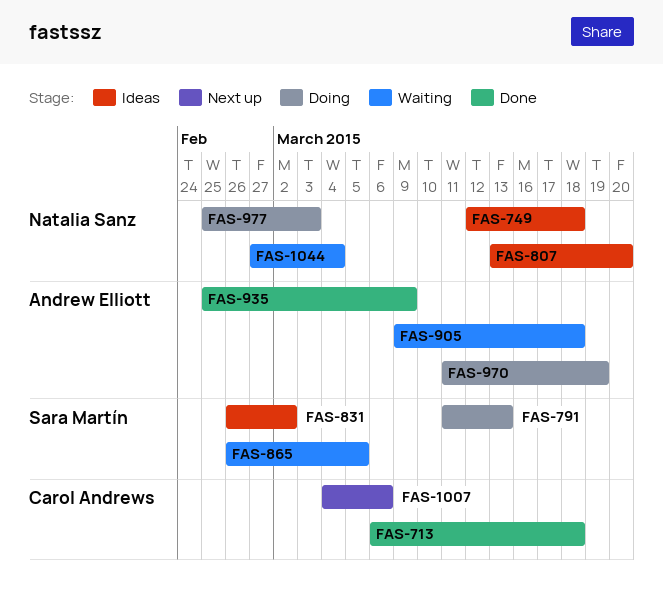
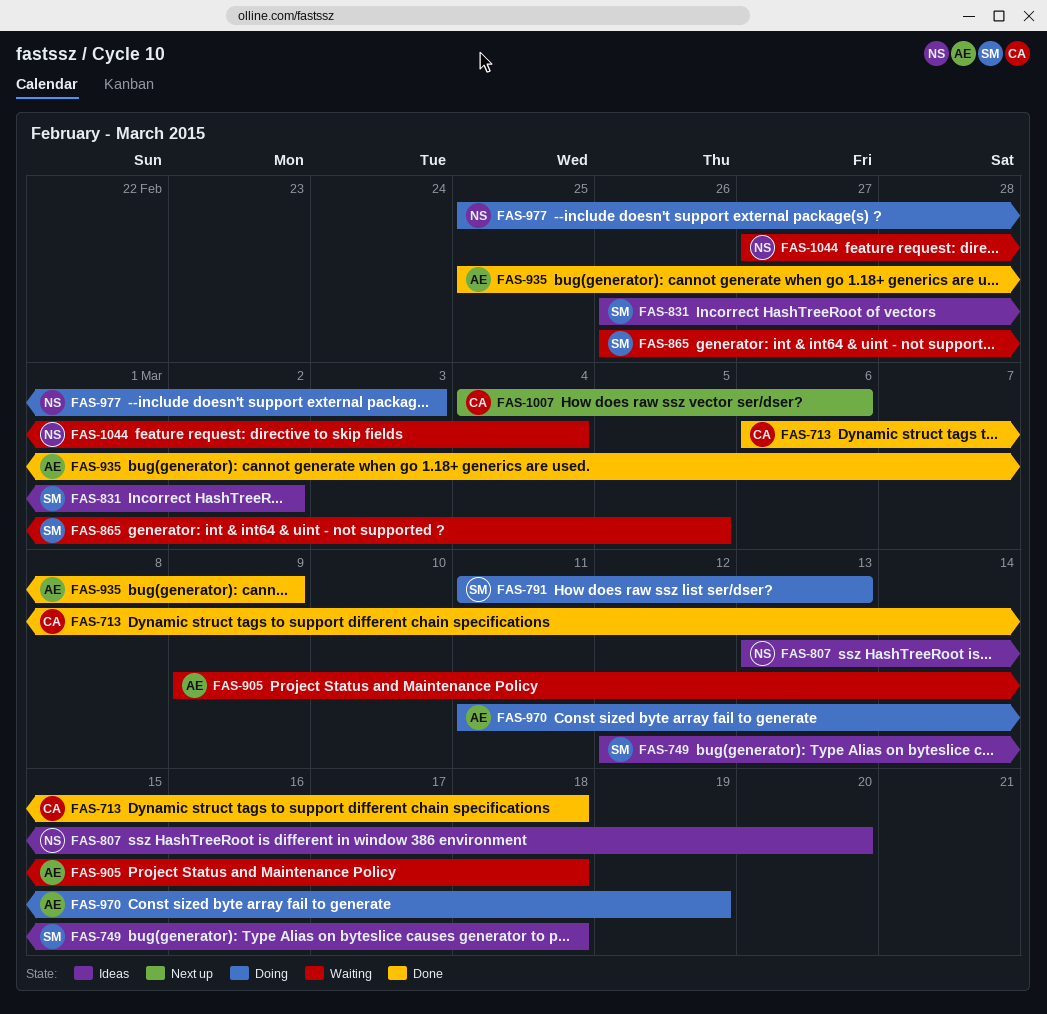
FAS-749, owner: Natalia Sanz -> Sara Martín

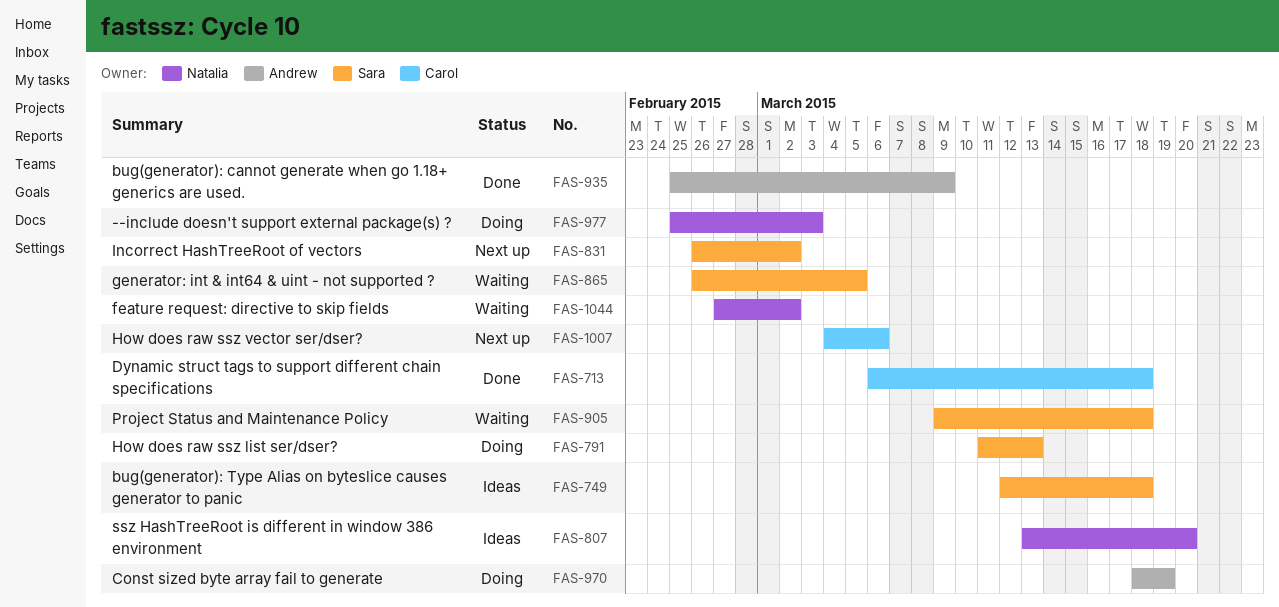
FAS-831, status: Ideas -> Next up
FAS-905, owner: Andrew -> Sara
FAS-970, start: Mar 11 -> Mar 18
FAS-1044, due: Mar 4 -> Mar 2

